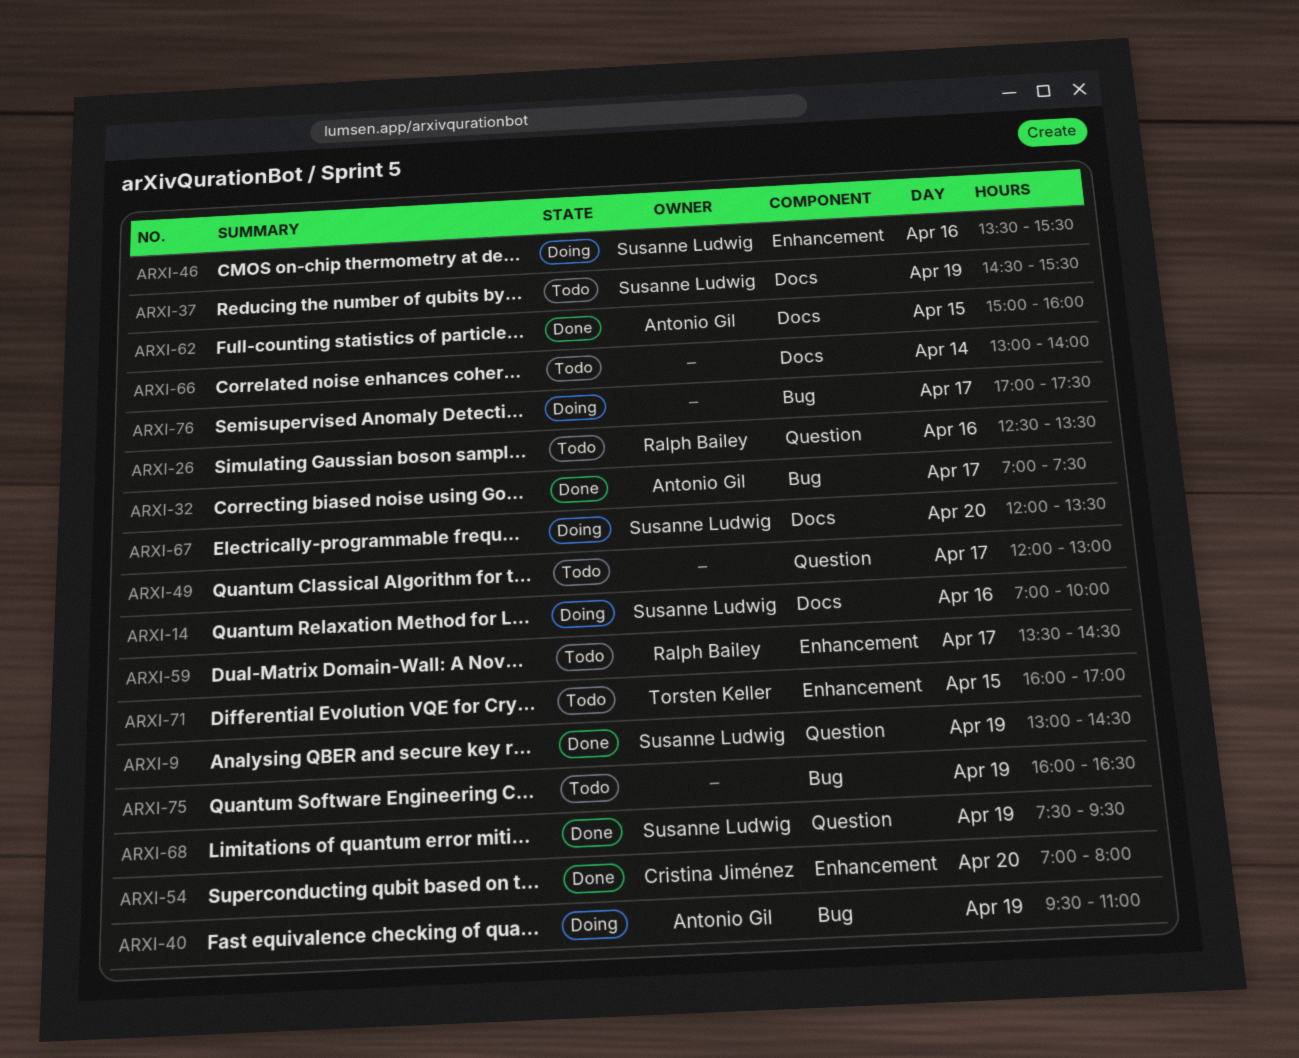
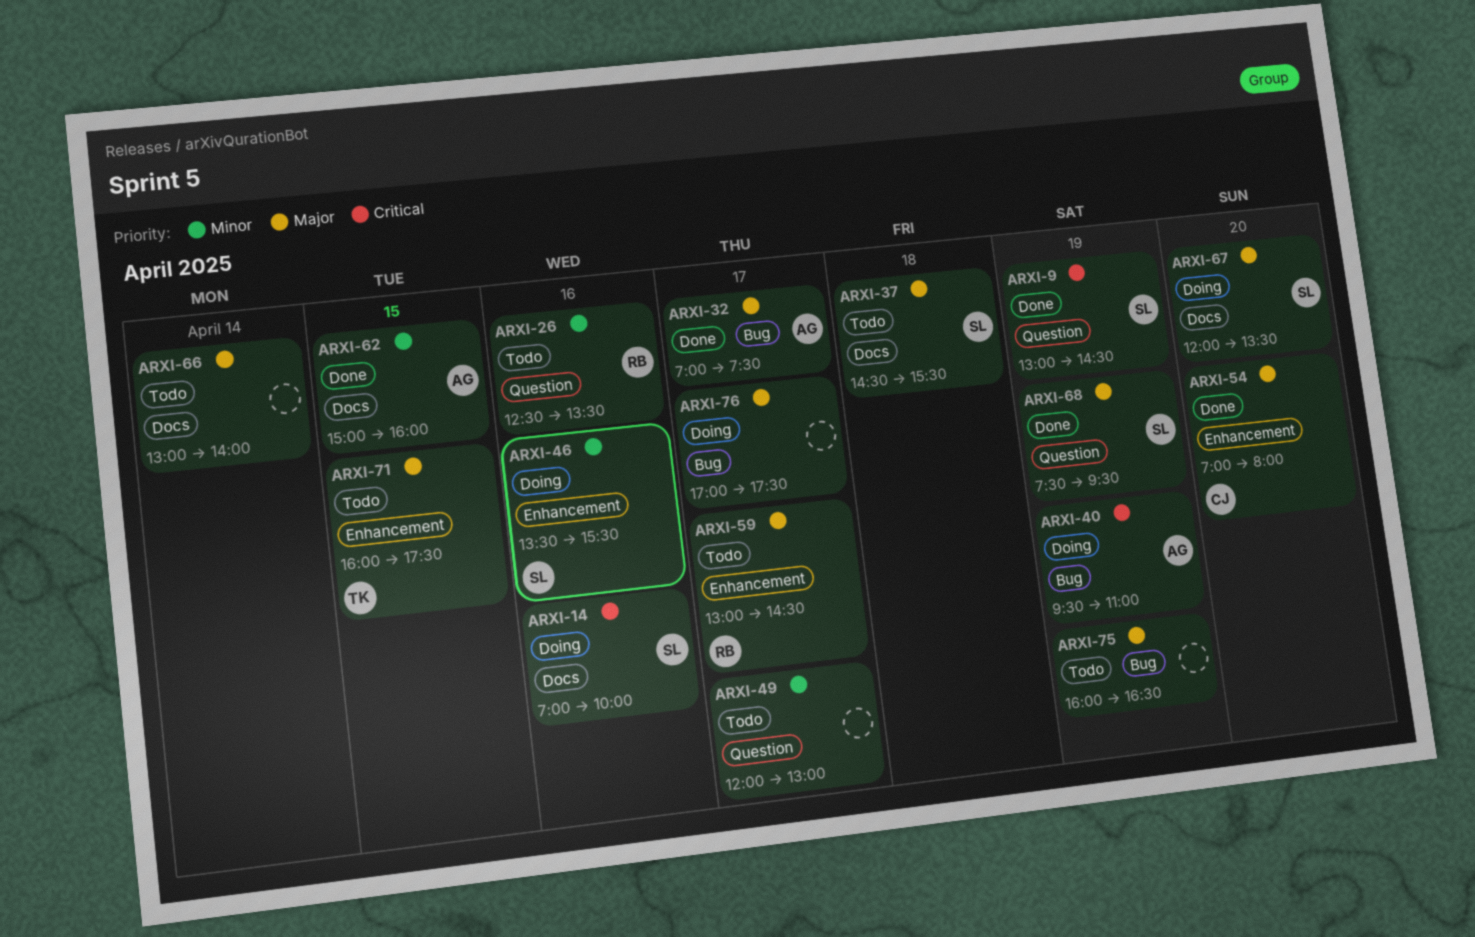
ARXI-37, day: Apr 19 -> Apr 18
ARXI-59, begins: 13:30 -> 13:00
ARXI-71, ends: 17:00 -> 17:30

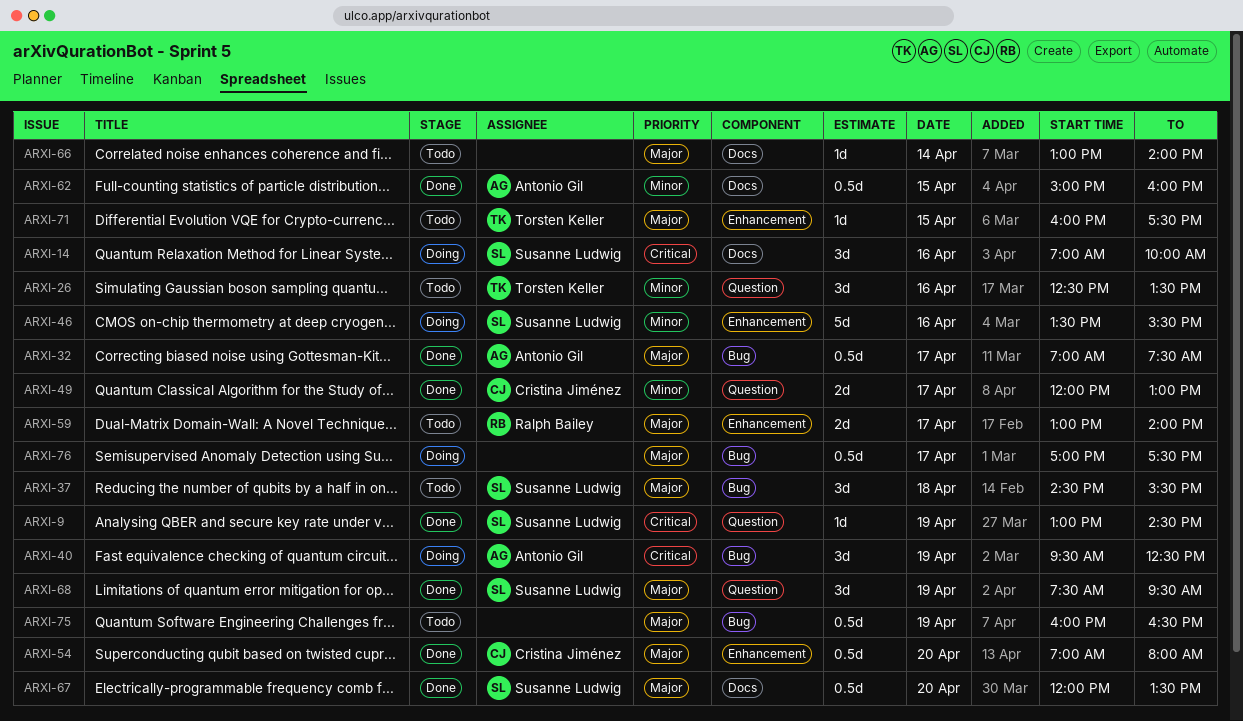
ARXI-26, owner: Ralph Bailey -> Torsten Keller
ARXI-37, label: Docs -> Bug
ARXI-40, ends: 11:00 -> 12:30
ARXI-49, status: Todo -> Done
ARXI-49, owner: none -> Cristina Jiménez
ARXI-59, ends: 14:30 -> 14:00
ARXI-67, status: Doing -> Done

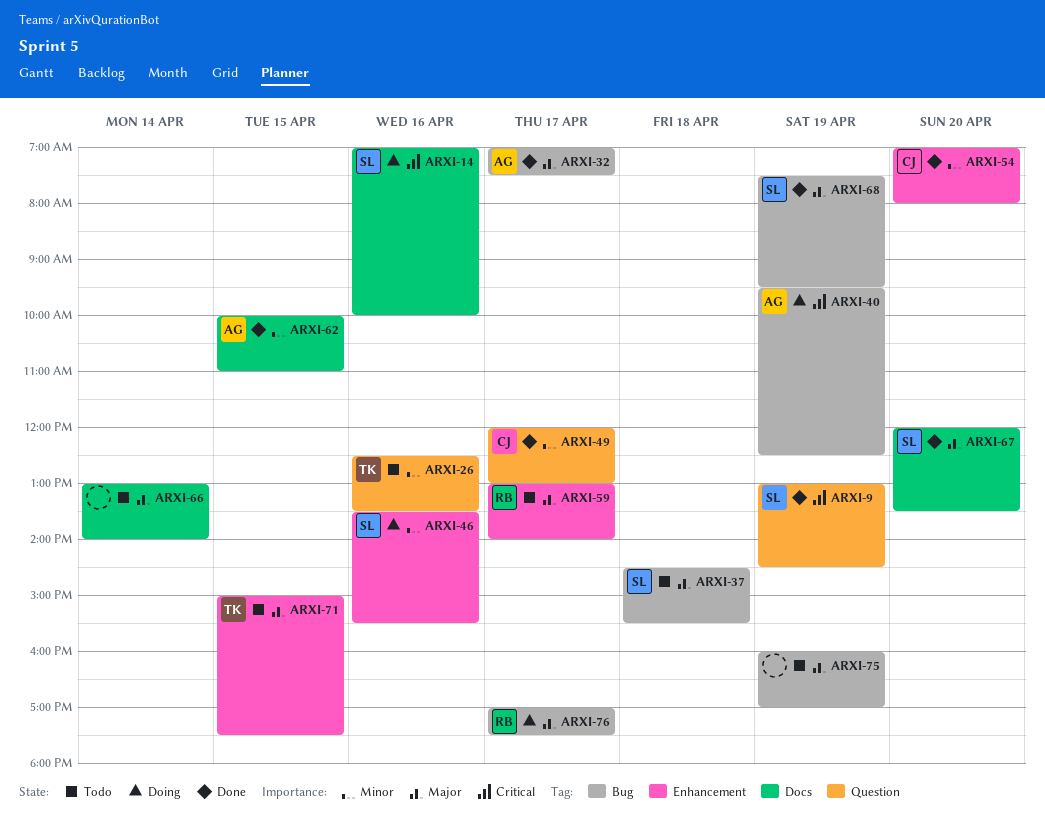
ARXI-54, priority: Major -> Minor
ARXI-62, begins: 15:00 -> 10:00
ARXI-62, ends: 16:00 -> 11:00
ARXI-68, label: Question -> Bug
ARXI-71, begins: 16:00 -> 15:00
ARXI-75, ends: 16:30 -> 17:00
ARXI-76, owner: none -> Ralph Bailey

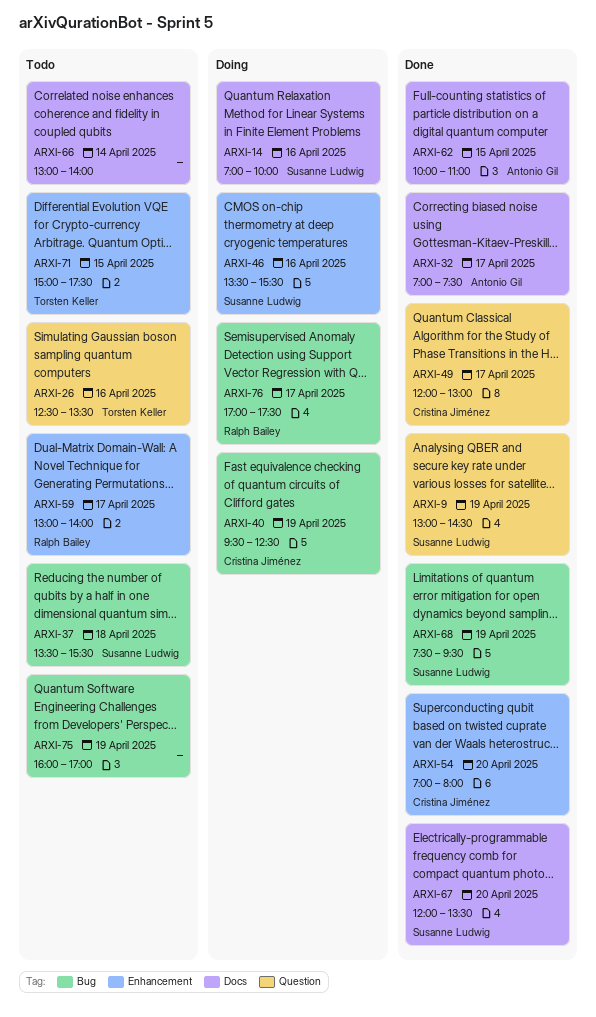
ARXI-32, label: Bug -> Docs
ARXI-37, begins: 14:30 -> 13:30
ARXI-40, owner: Antonio Gil -> Cristina Jiménez

